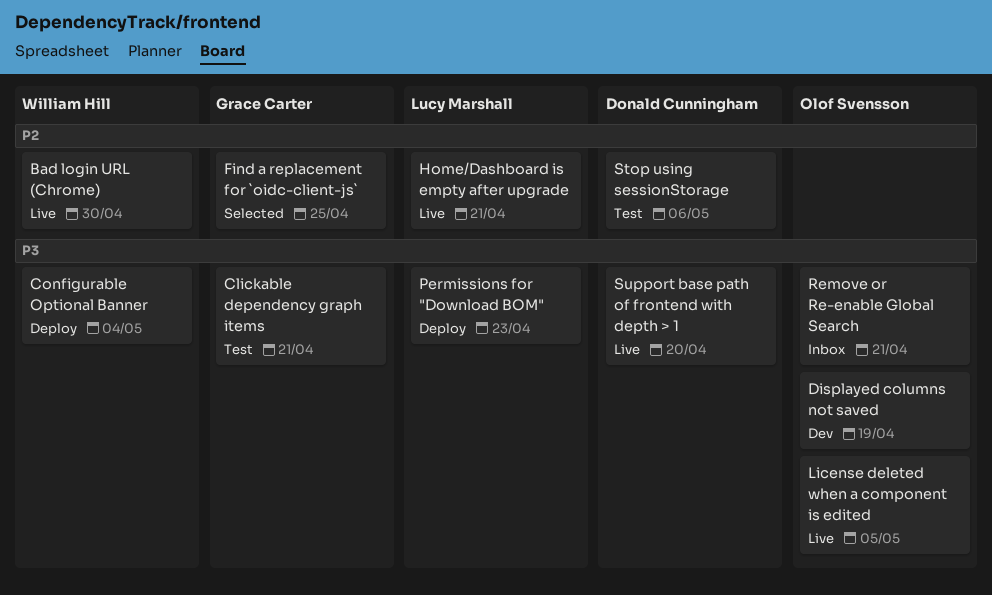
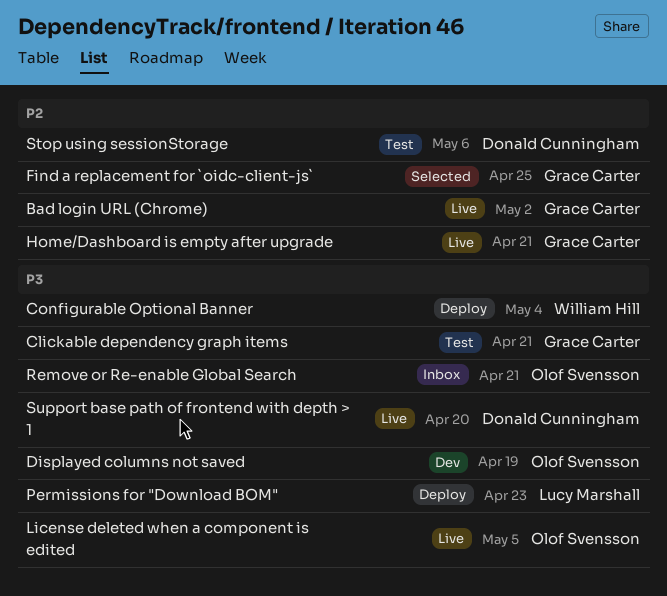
Bad login URL (Chrome), owner: William Hill -> Grace Carter
Bad login URL (Chrome), due: Apr 30 -> May 2
Home/Dashboard is empty after upgrade, owner: Lucy Marshall -> Grace Carter

